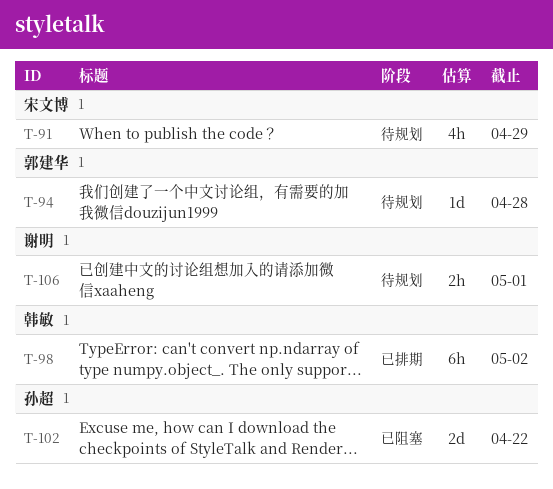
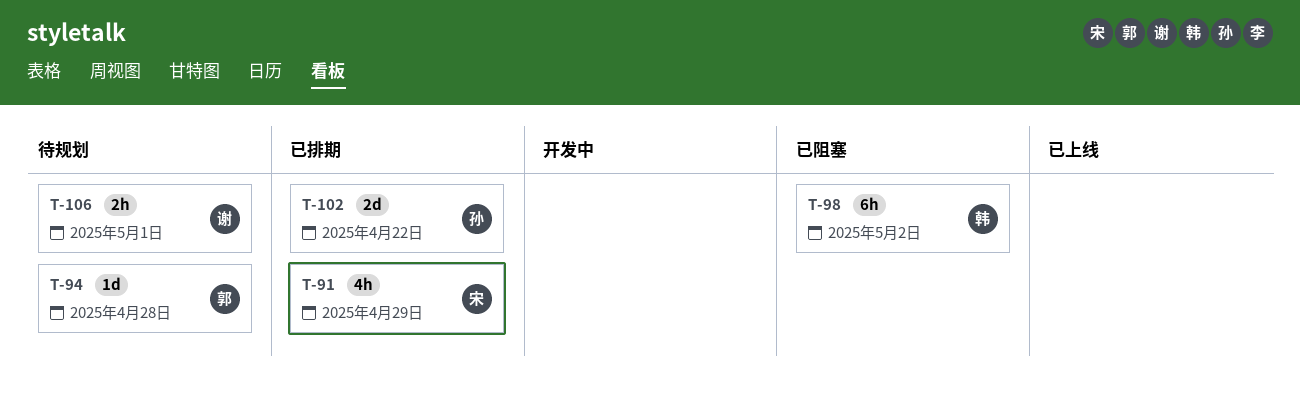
T-91, status: 待规划 -> 已排期
T-98, status: 已排期 -> 已阻塞
T-102, status: 已阻塞 -> 已排期

